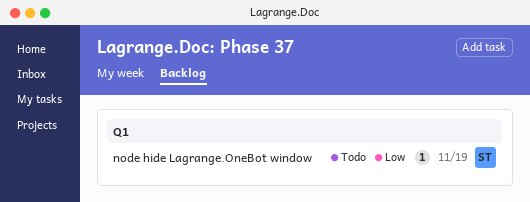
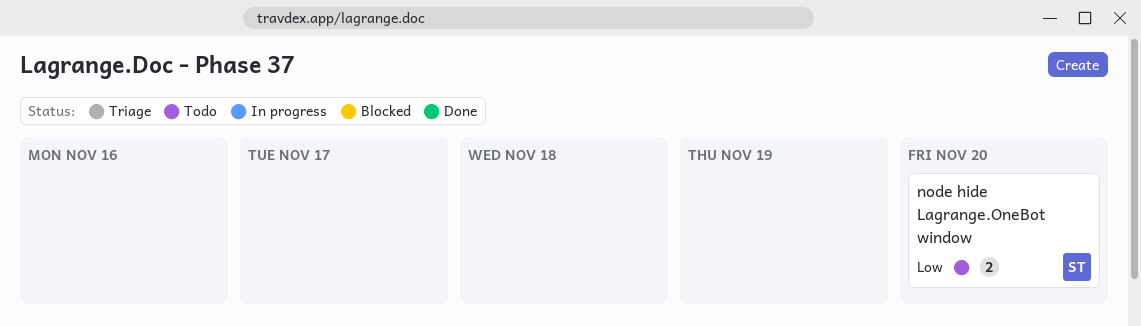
node hide Lagrange.OneBot window, estimate: 1 -> 2
node hide Lagrange.OneBot window, due: Nov 19 -> Nov 20

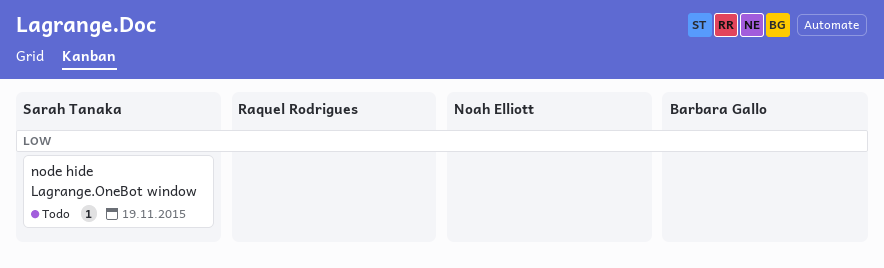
node hide Lagrange.OneBot window, estimate: 2 -> 1
node hide Lagrange.OneBot window, due: Nov 20 -> Nov 19

